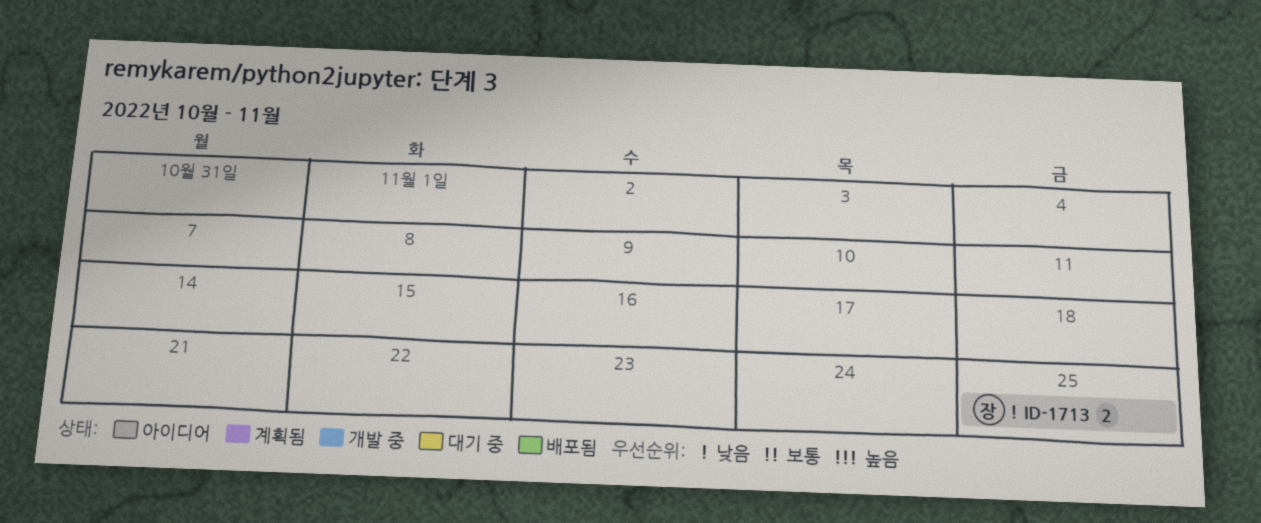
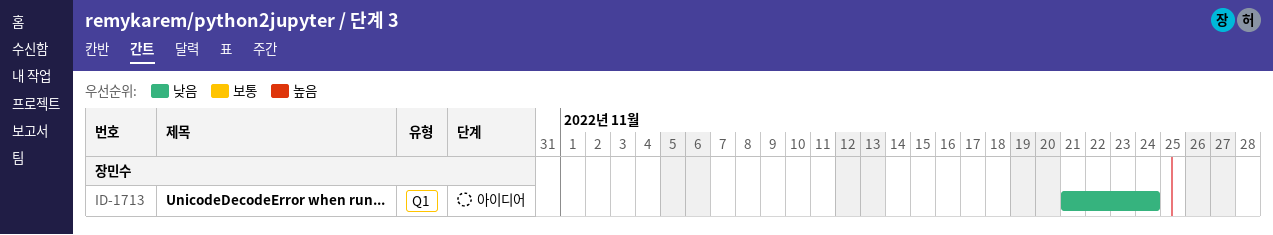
ID-1713, start: Nov 25 -> Nov 21
ID-1713, due: Nov 25 -> Nov 24

